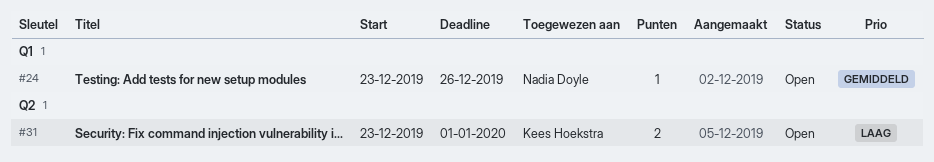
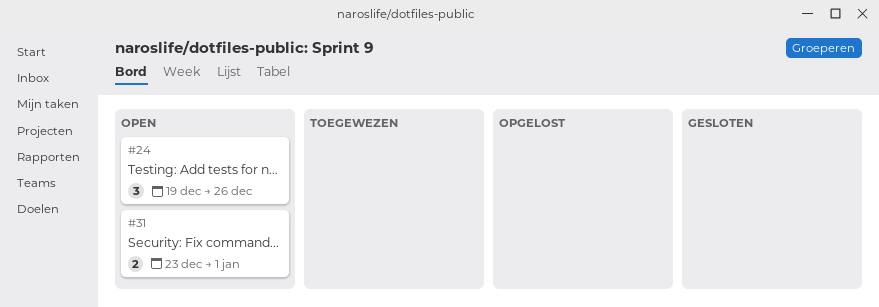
#24, estimate: 1 -> 3
#24, start: Dec 23 -> Dec 19

